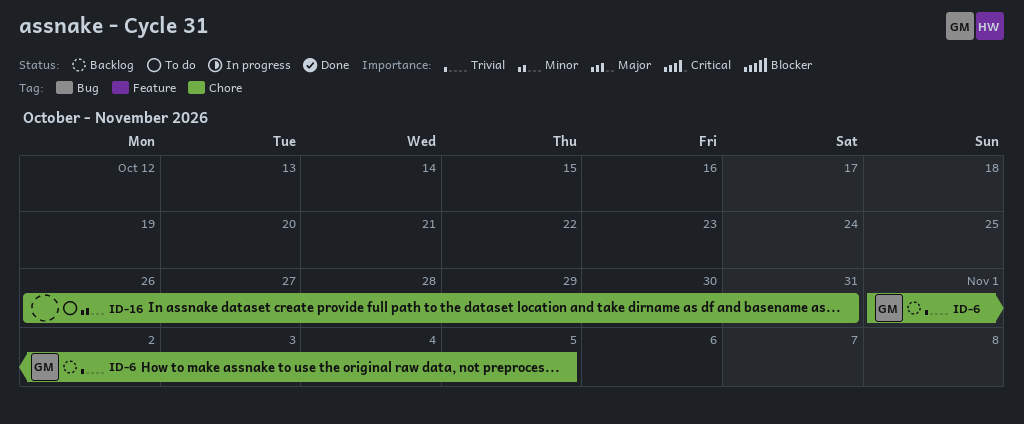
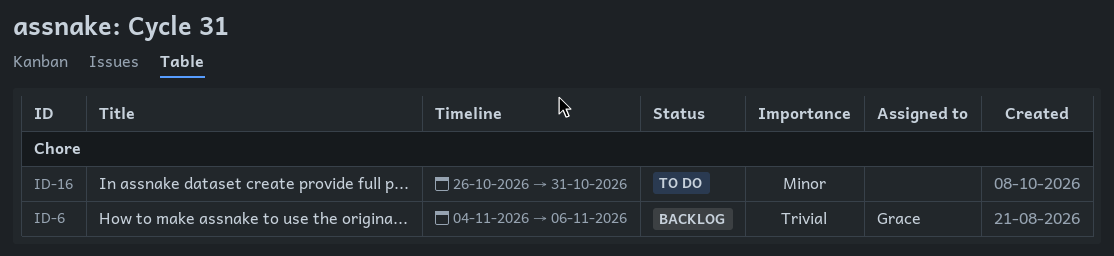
ID-6, start: Nov 1 -> Nov 4
ID-6, due: Nov 5 -> Nov 6

